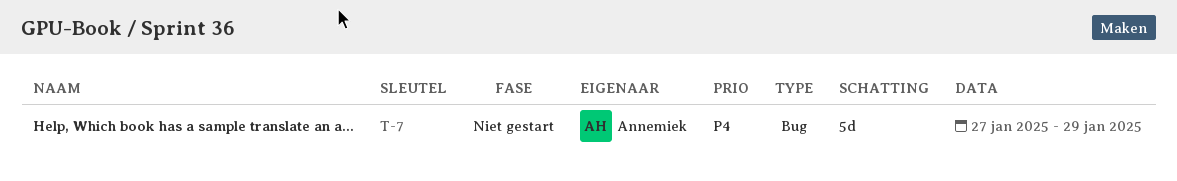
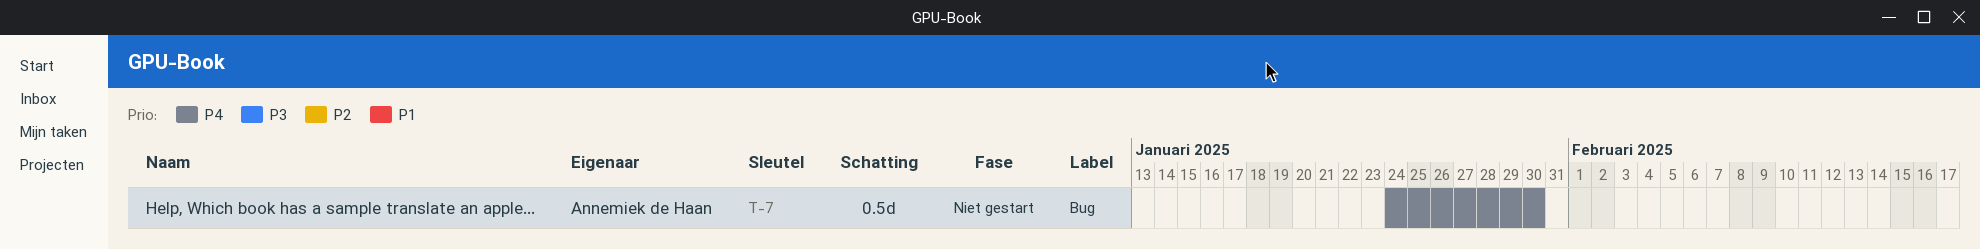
T-7, estimate: 5d -> 0.5d
T-7, start: Jan 27 -> Jan 24
T-7, due: Jan 29 -> Jan 30

